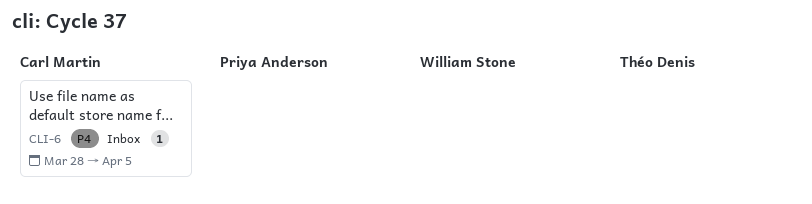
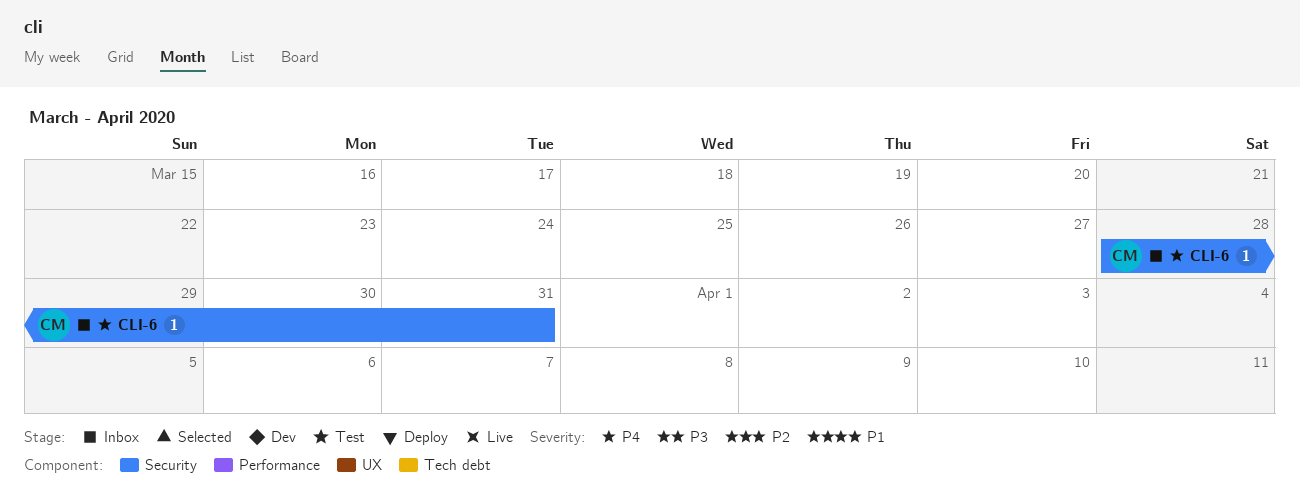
CLI-6, due: Apr 5 -> Mar 31

